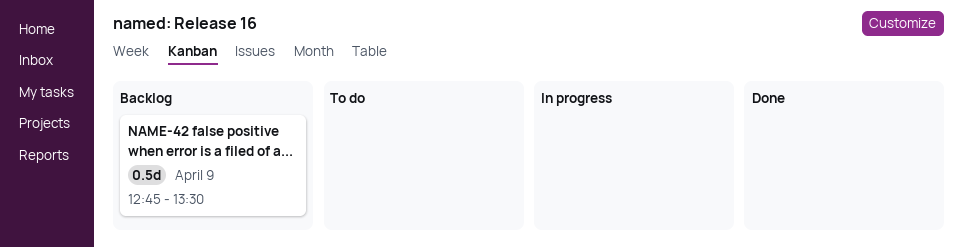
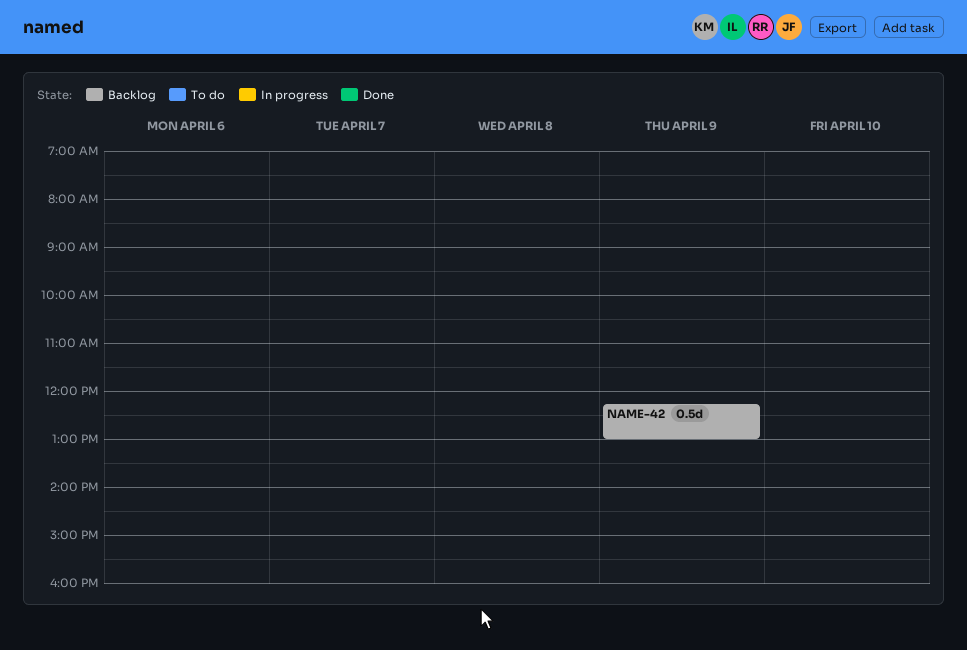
NAME-42, begins: 12:45 -> 12:15
NAME-42, ends: 13:30 -> 13:00

